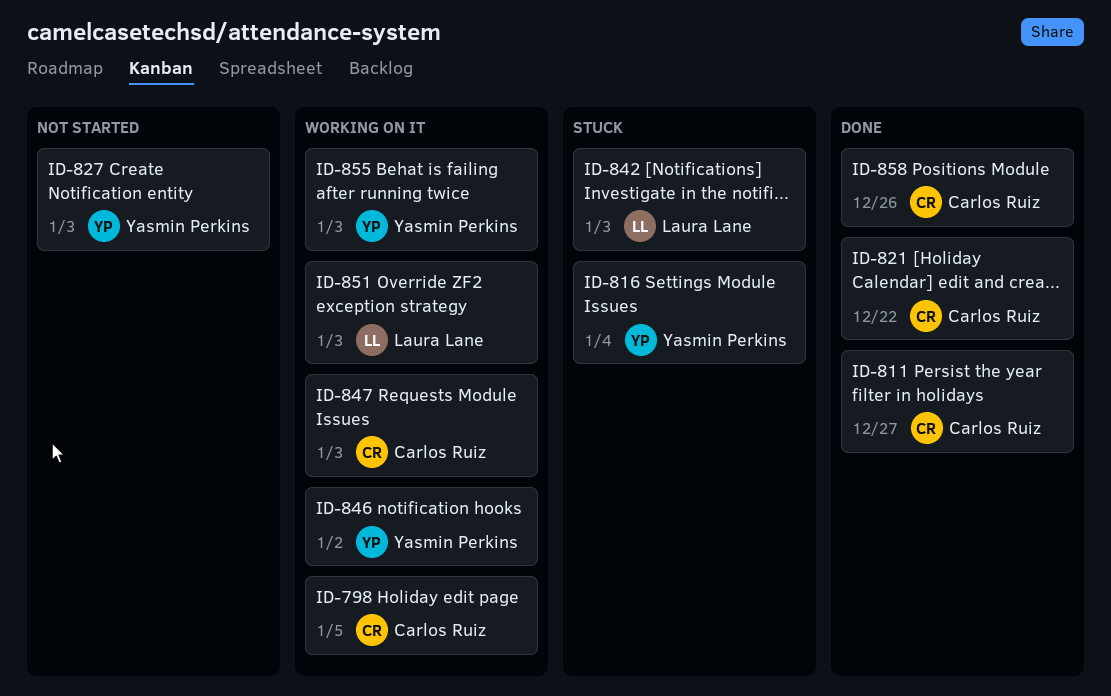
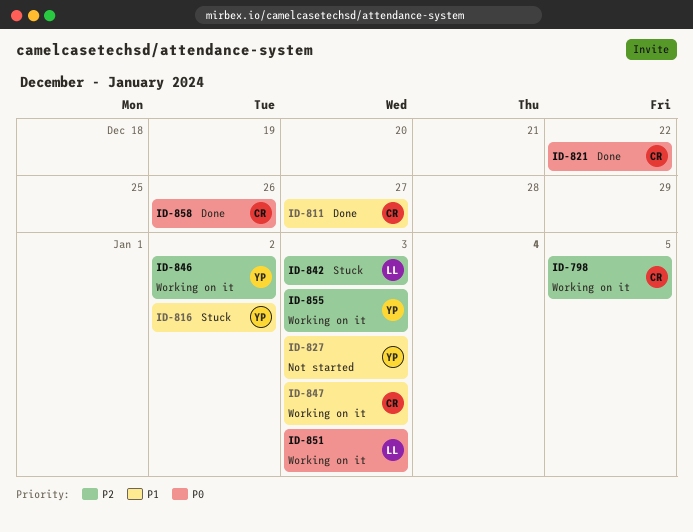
ID-816, due: Jan 4 -> Jan 2

